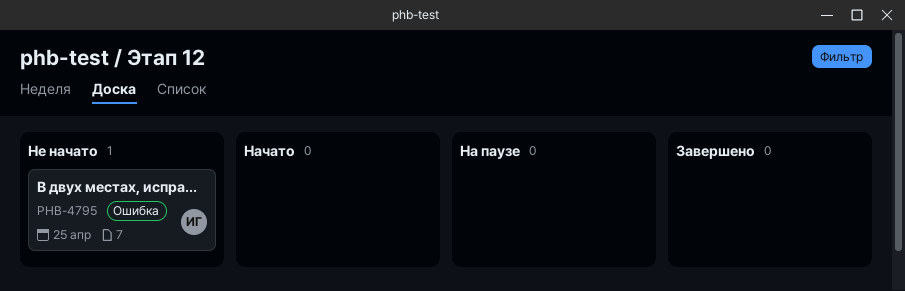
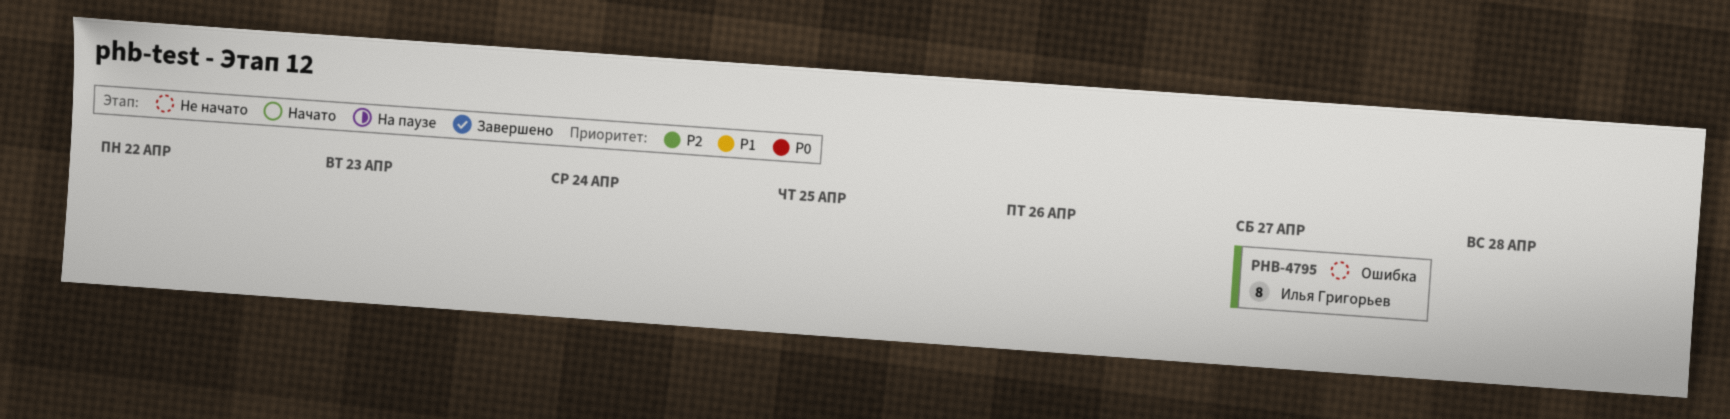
PHB-4795, due: Apr 25 -> Apr 27

